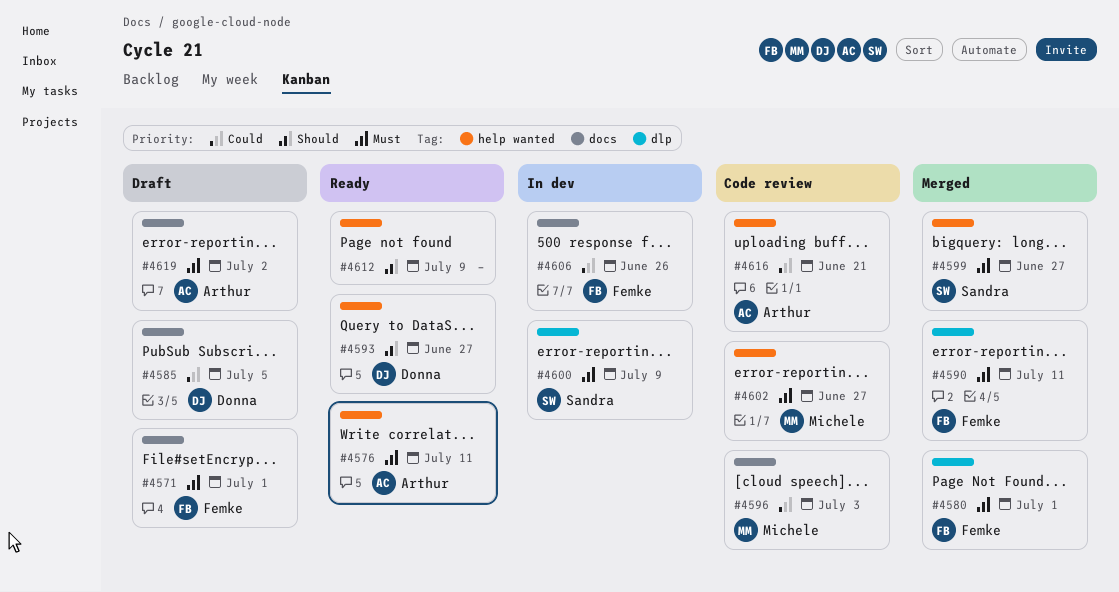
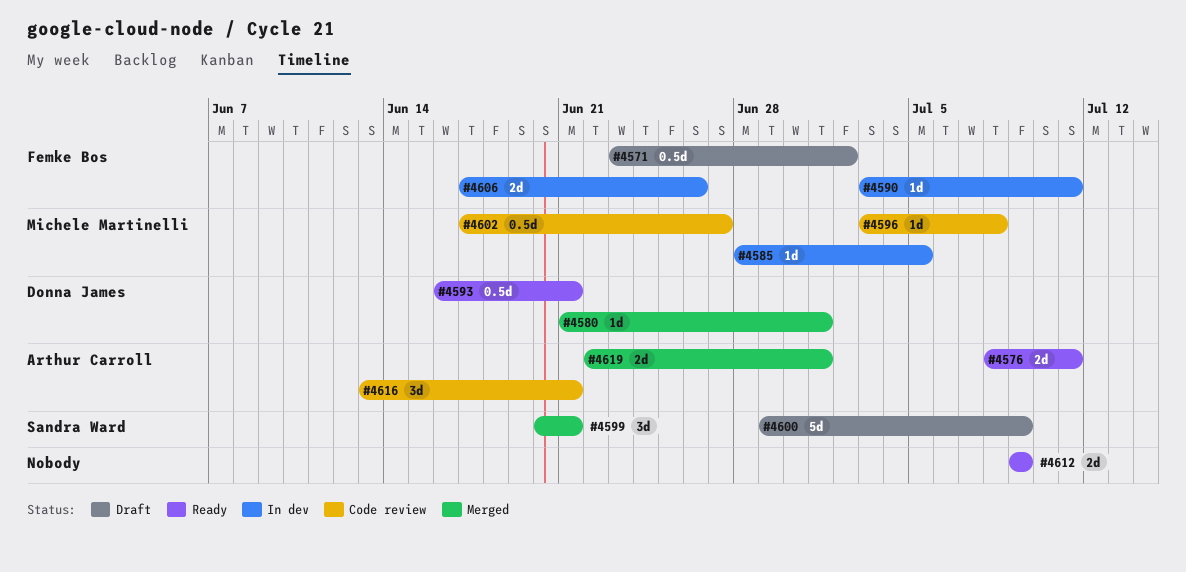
#4571, due: Jul 1 -> Jul 2
#4580, owner: Femke Bos -> Donna James
#4585, status: Draft -> In dev
#4585, owner: Donna James -> Michele Martinelli
#4590, status: Merged -> In dev
#4593, due: Jun 27 -> Jun 21
#4596, due: Jul 3 -> Jul 8
#4599, due: Jun 27 -> Jun 21
#4600, status: In dev -> Draft
#4619, status: Draft -> Merged
#4619, due: Jul 2 -> Jul 1

